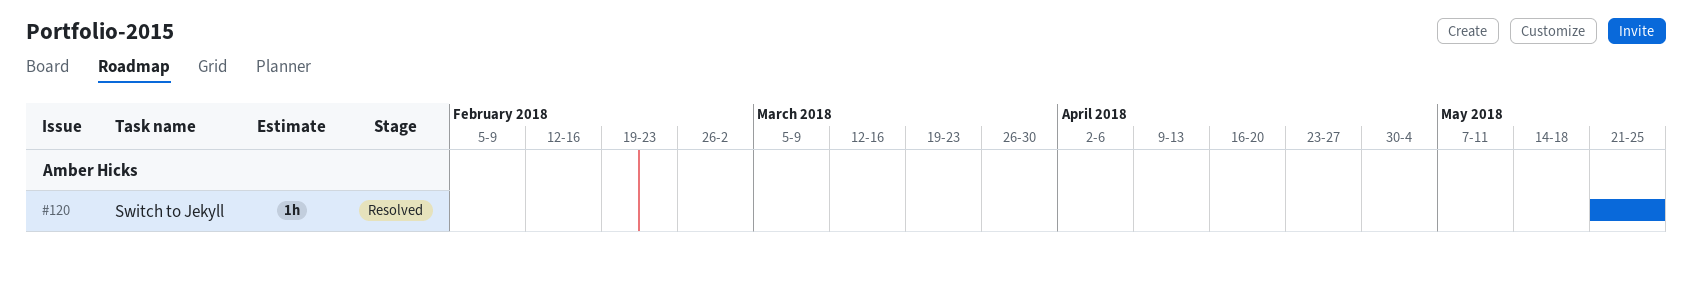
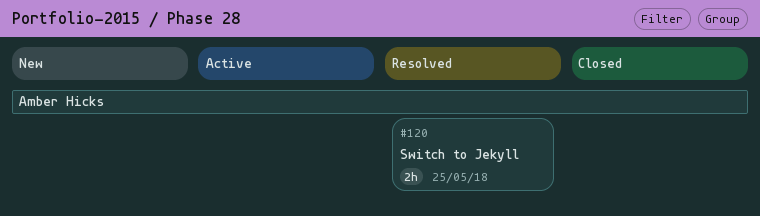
#120, estimate: 1h -> 2h

